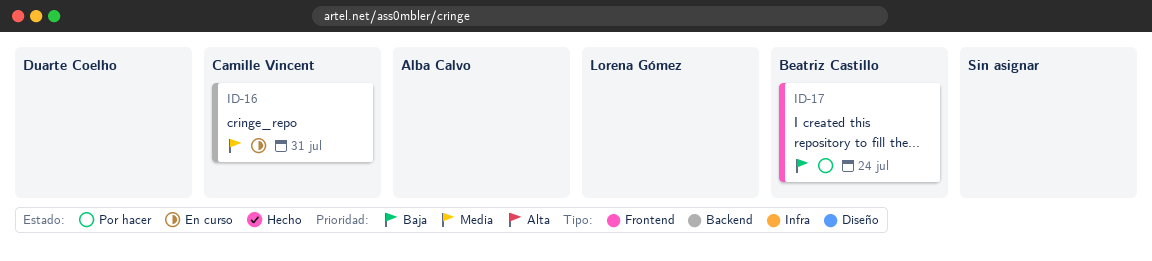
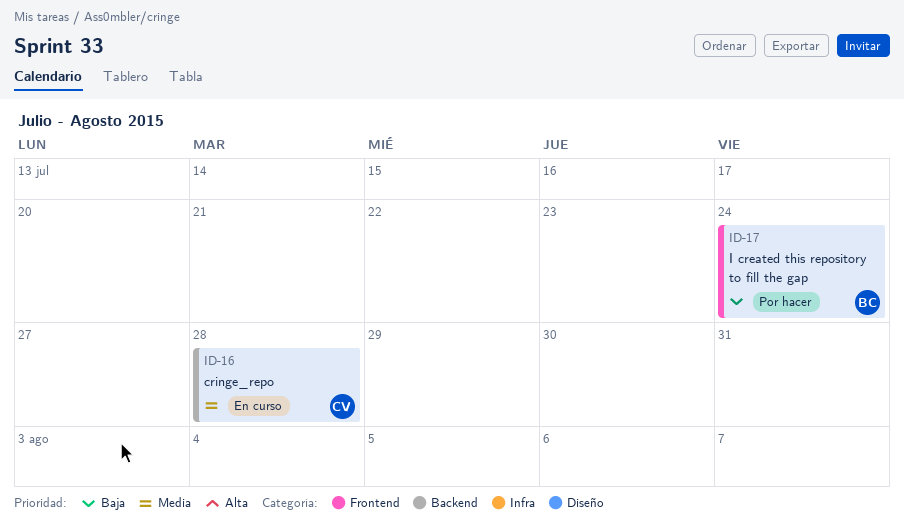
ID-16, due: Jul 31 -> Jul 28

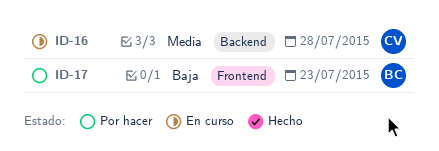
ID-17, due: Jul 24 -> Jul 23

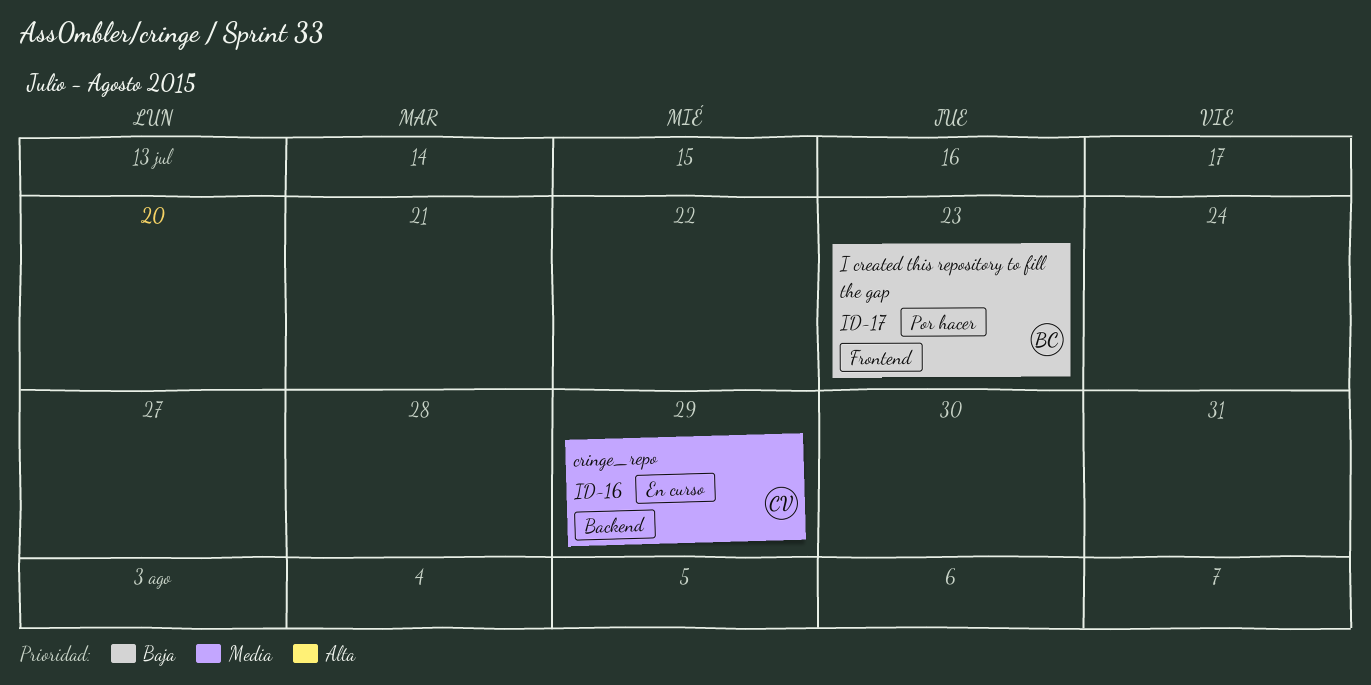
ID-16, due: Jul 28 -> Jul 29

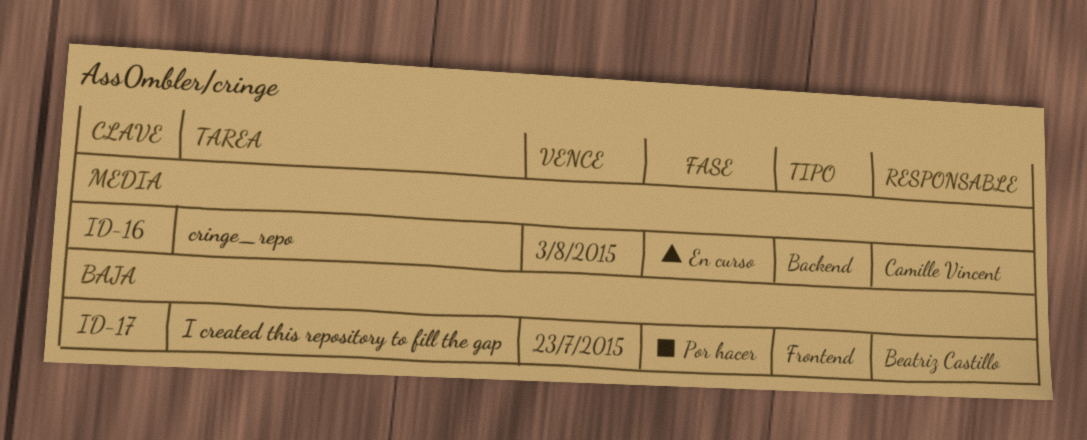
ID-16, due: Jul 29 -> Aug 3

